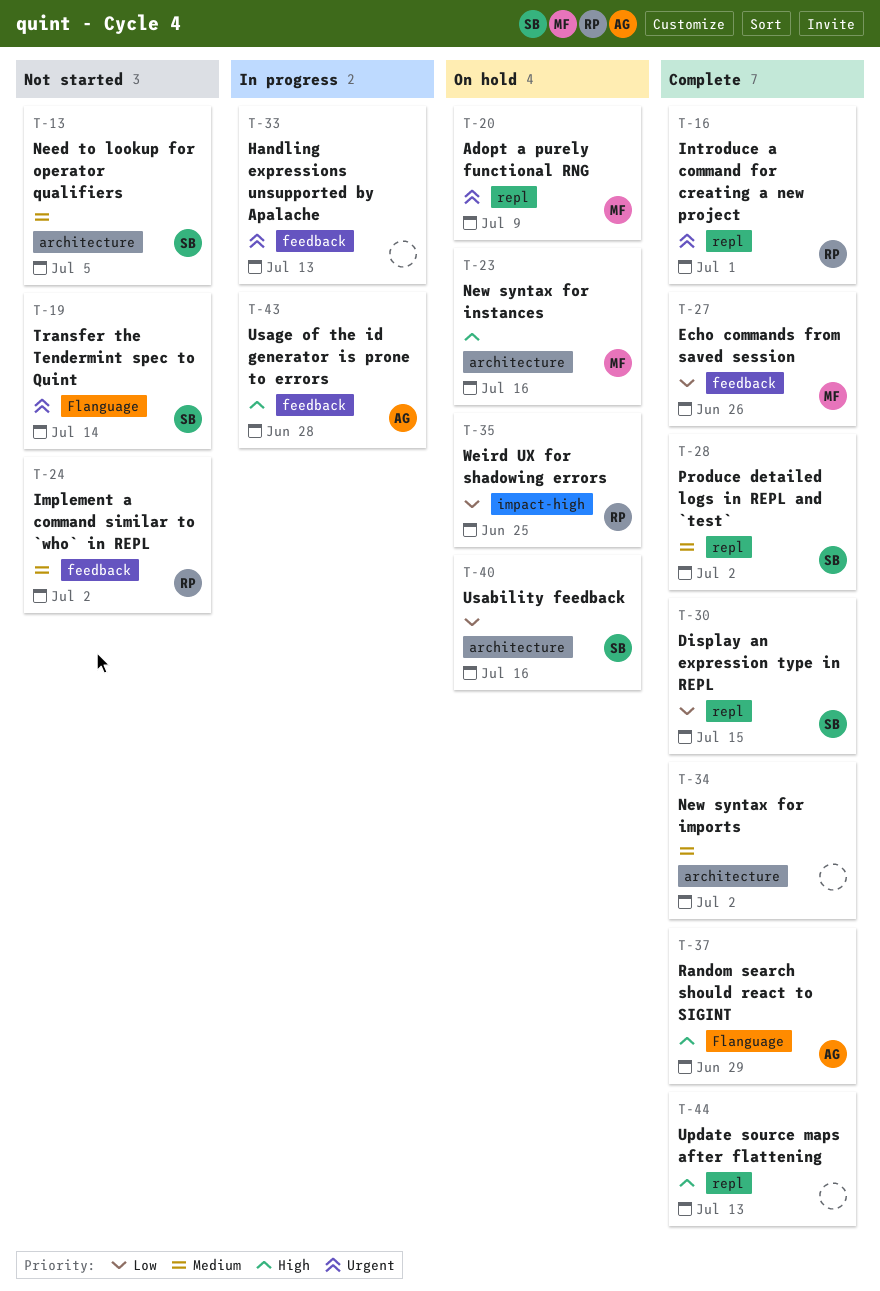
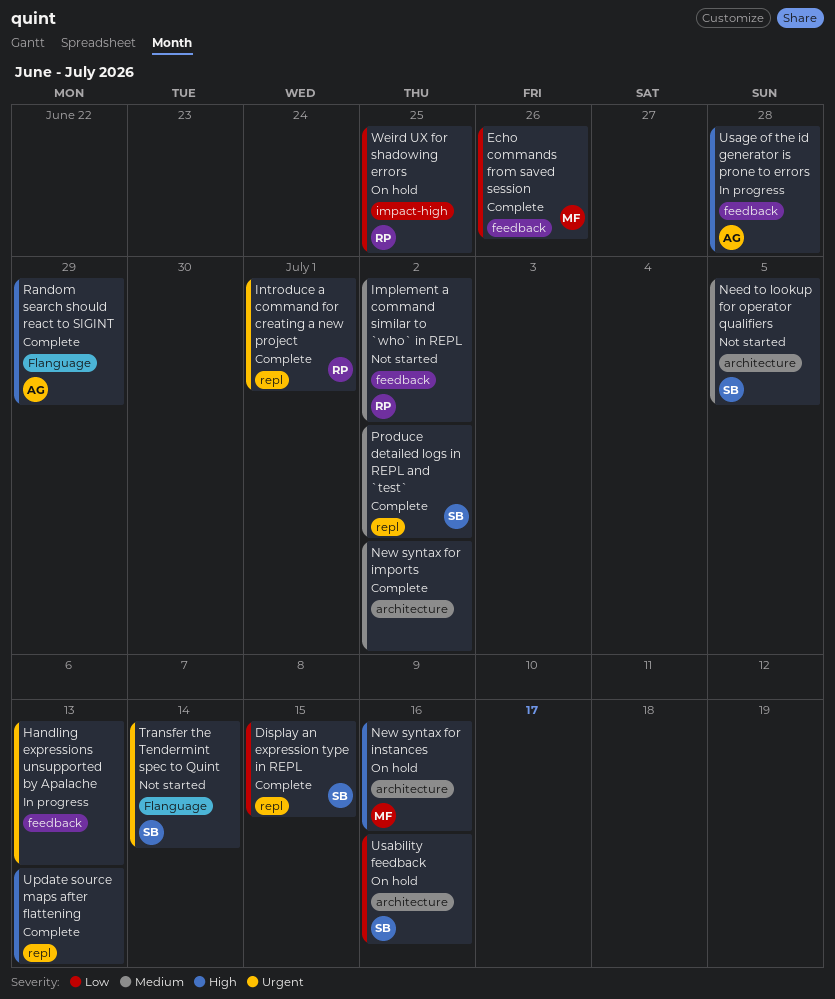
Adopt a purely functional RNG: present -> none

